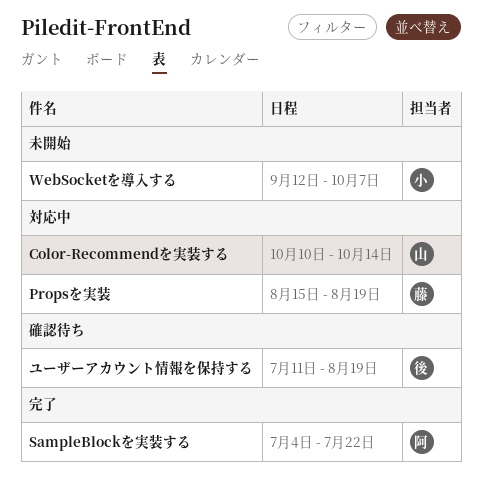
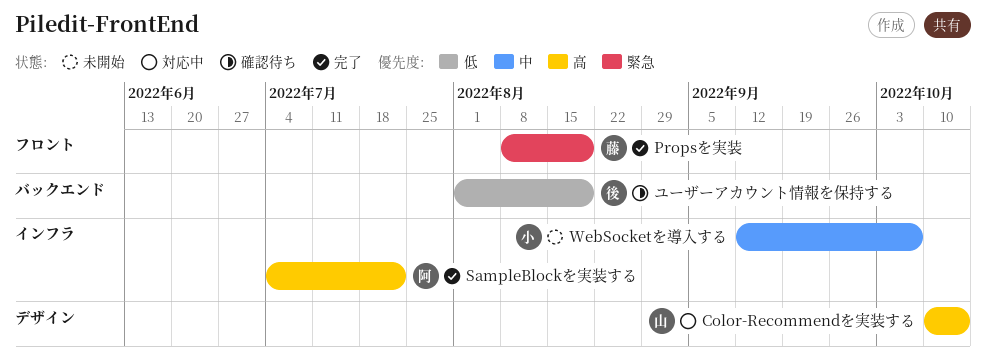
Propsを実装, status: 対応中 -> 完了
Propsを実装, start: Aug 15 -> Aug 8
ユーザーアカウント情報を保持する, start: Jul 11 -> Aug 1

